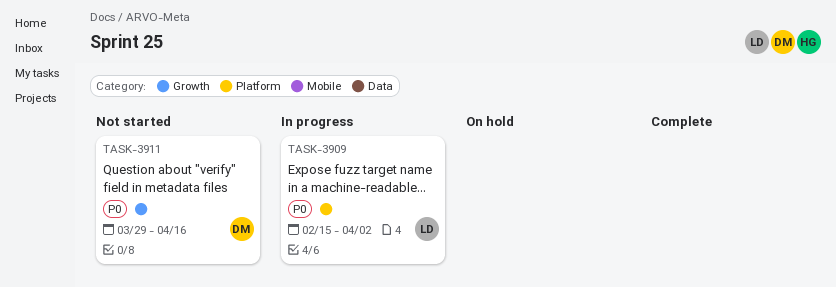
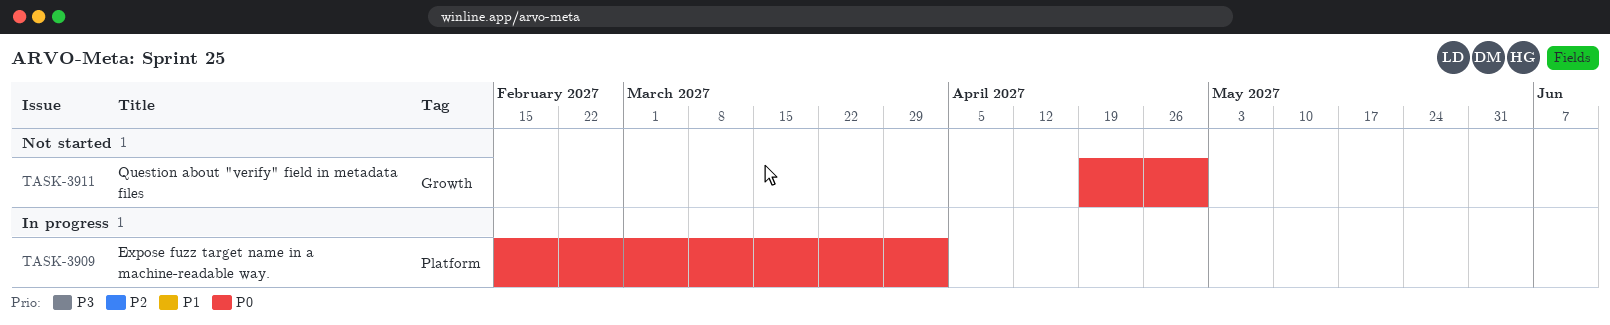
TASK-3911, start: Mar 29 -> Apr 19
TASK-3911, due: Apr 16 -> Apr 30

